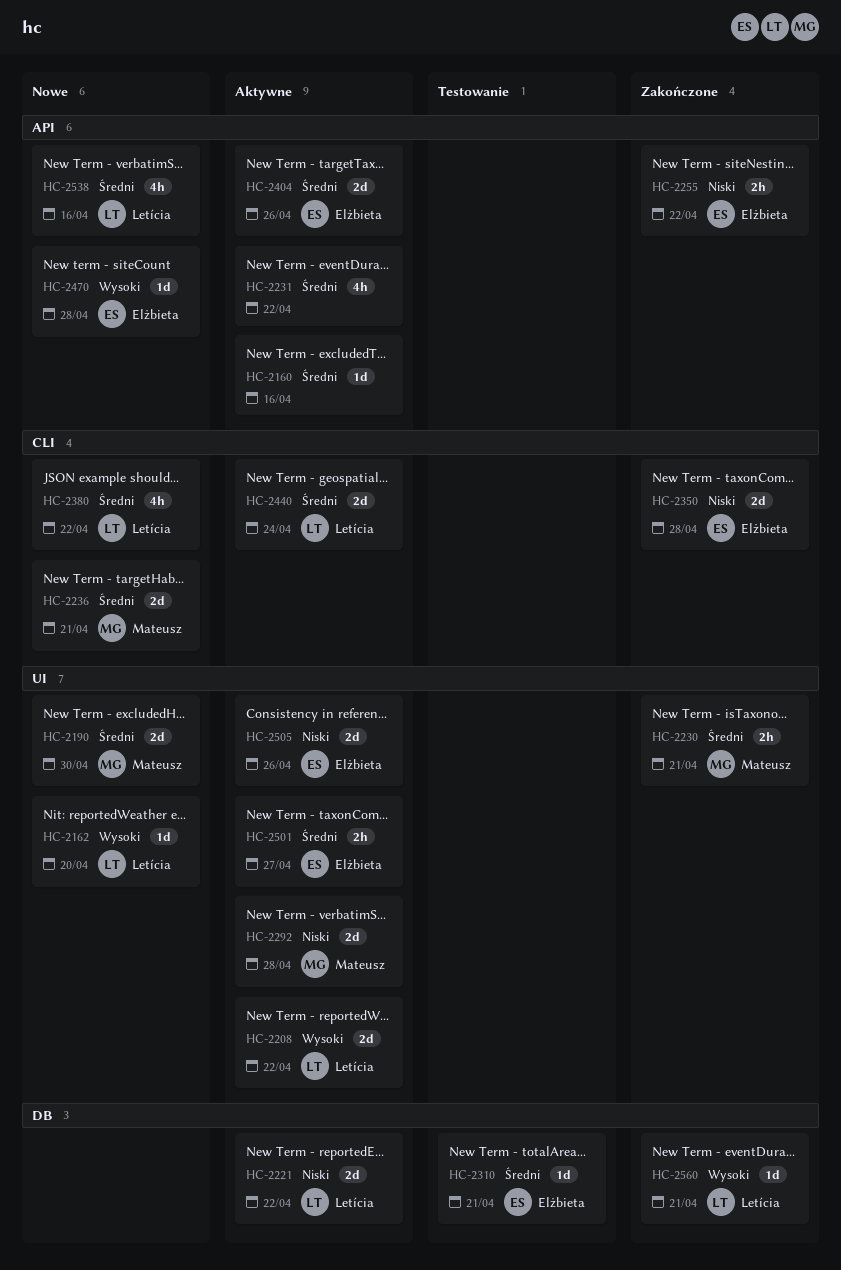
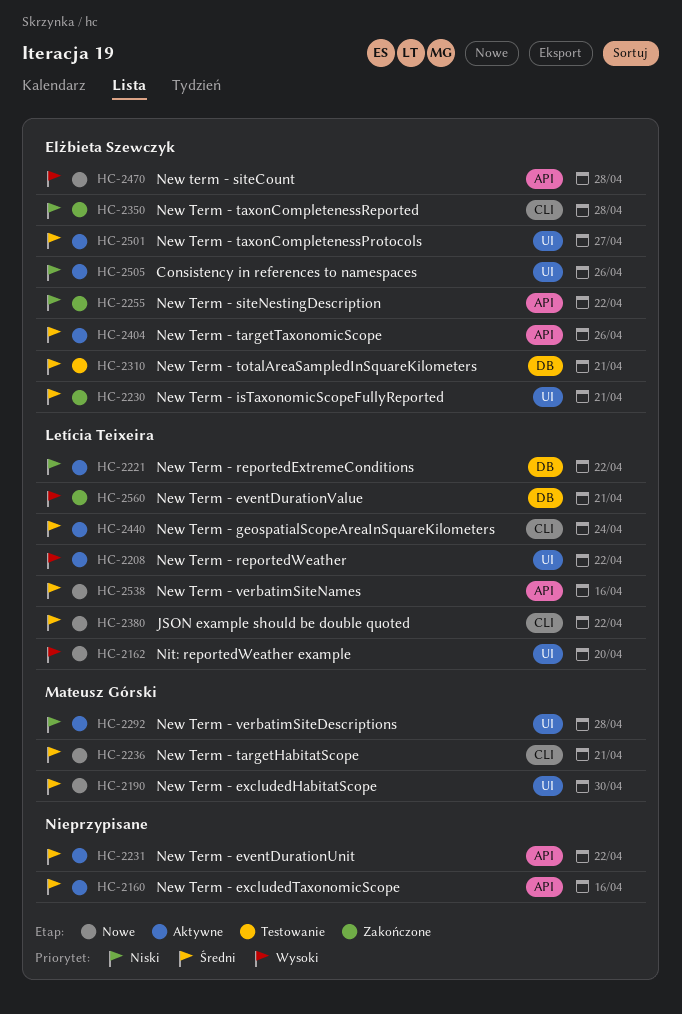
HC-2230, owner: Mateusz Górski -> Elżbieta Szewczyk

